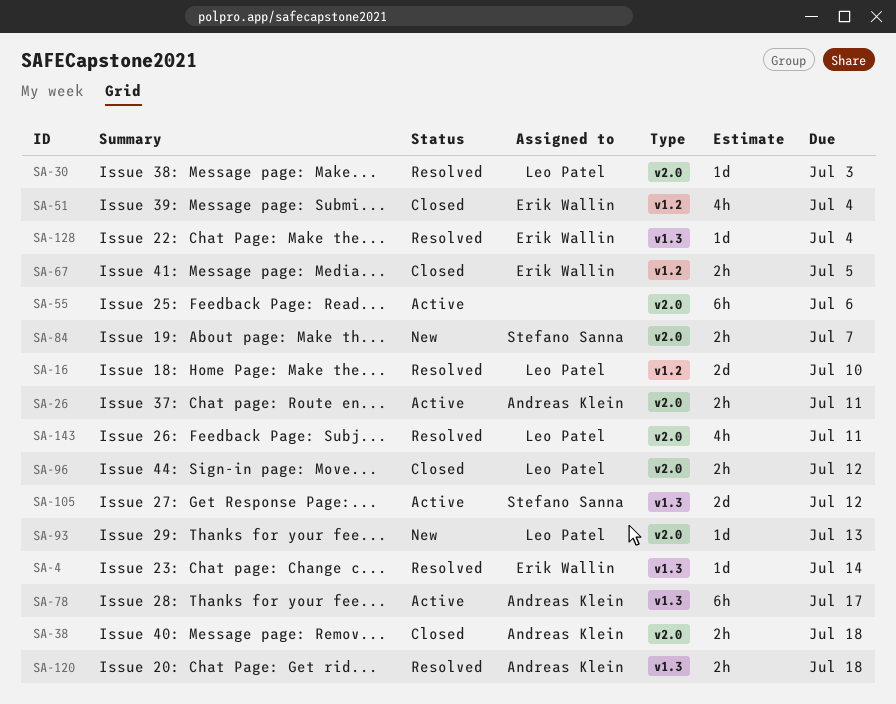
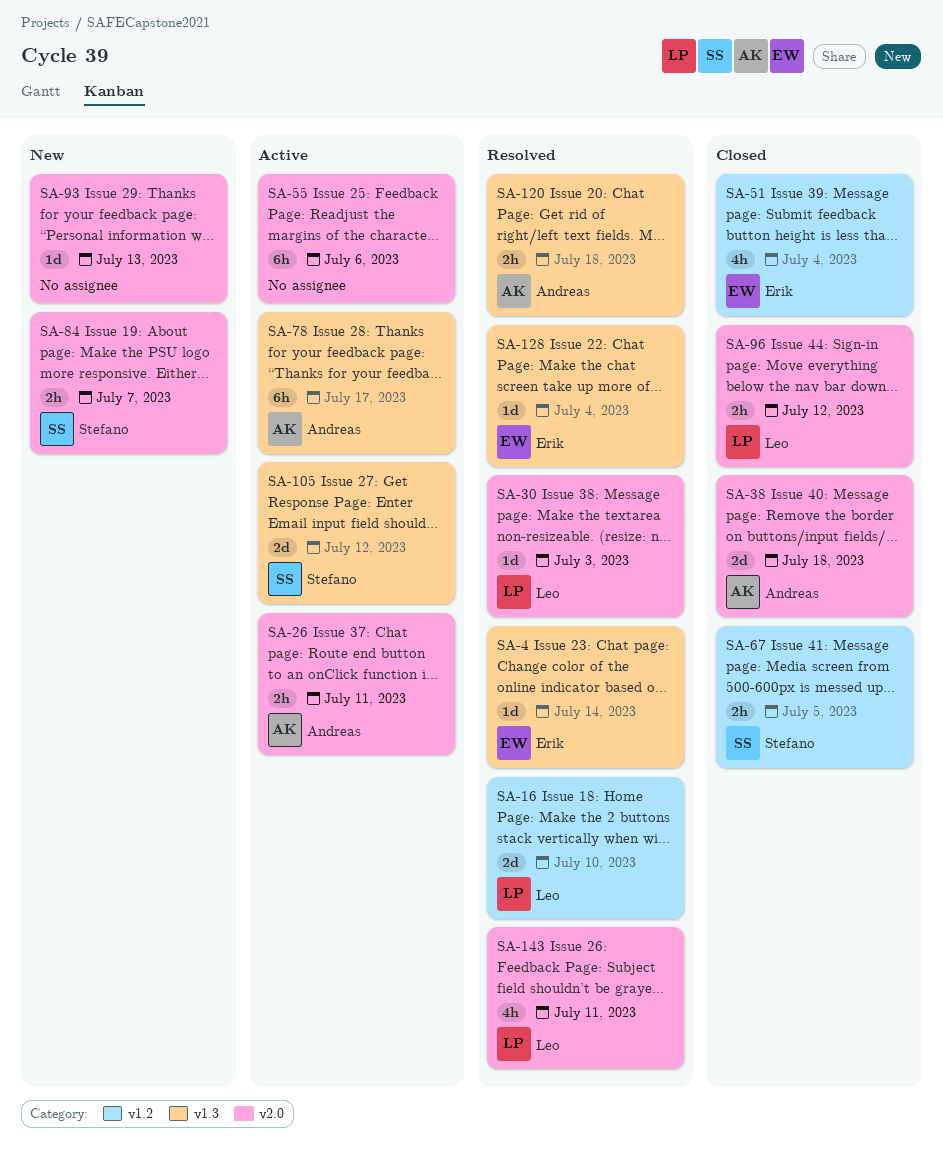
SA-38, estimate: 2h -> 2d
SA-67, owner: Erik Wallin -> Stefano Sanna
SA-93, owner: Leo Patel -> none

